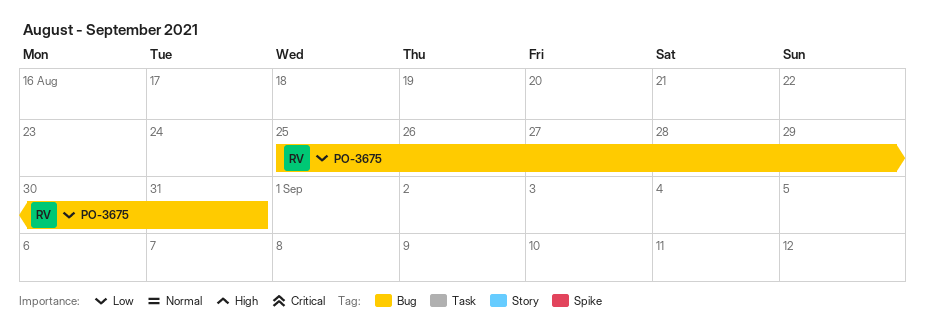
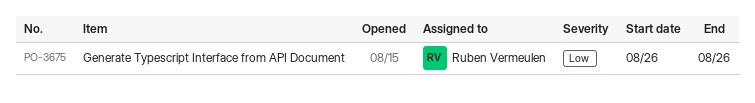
PO-3675, start: Aug 25 -> Aug 26
PO-3675, due: Aug 31 -> Aug 26

